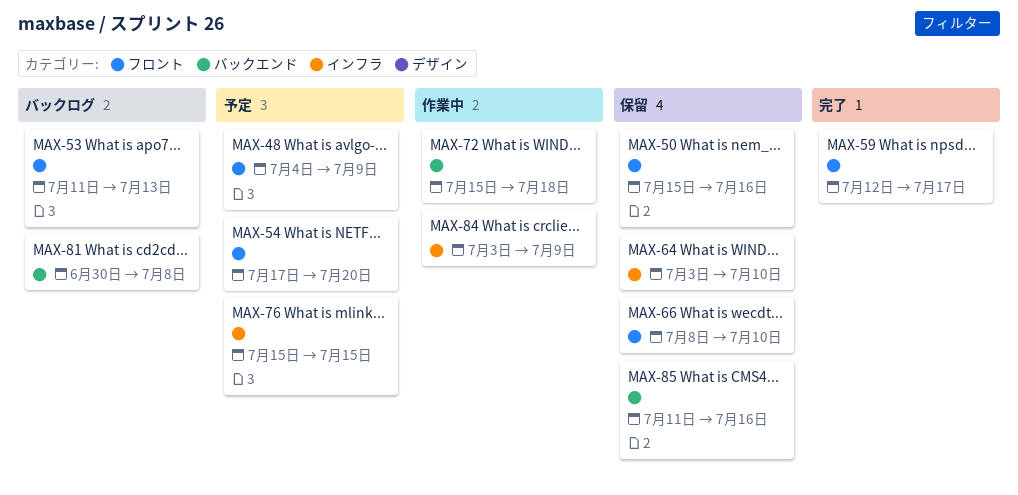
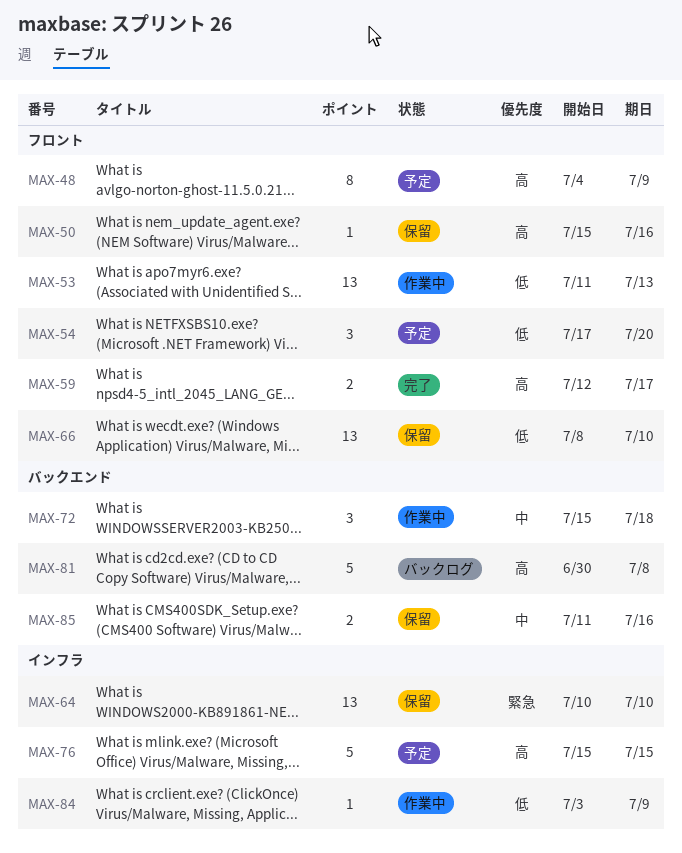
MAX-53, status: バックログ -> 作業中
MAX-64, start: Jul 3 -> Jul 10

